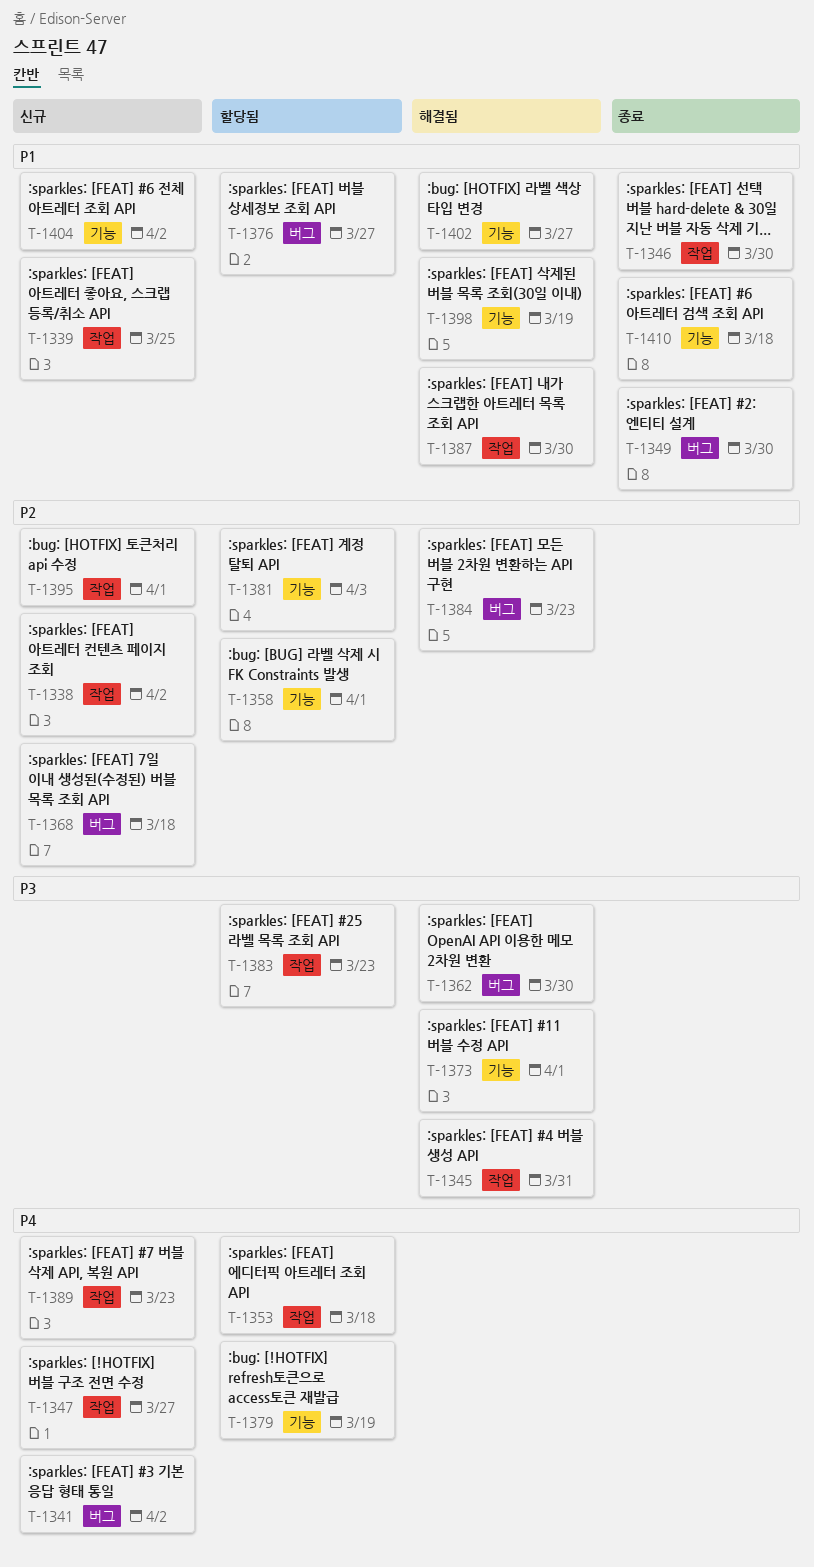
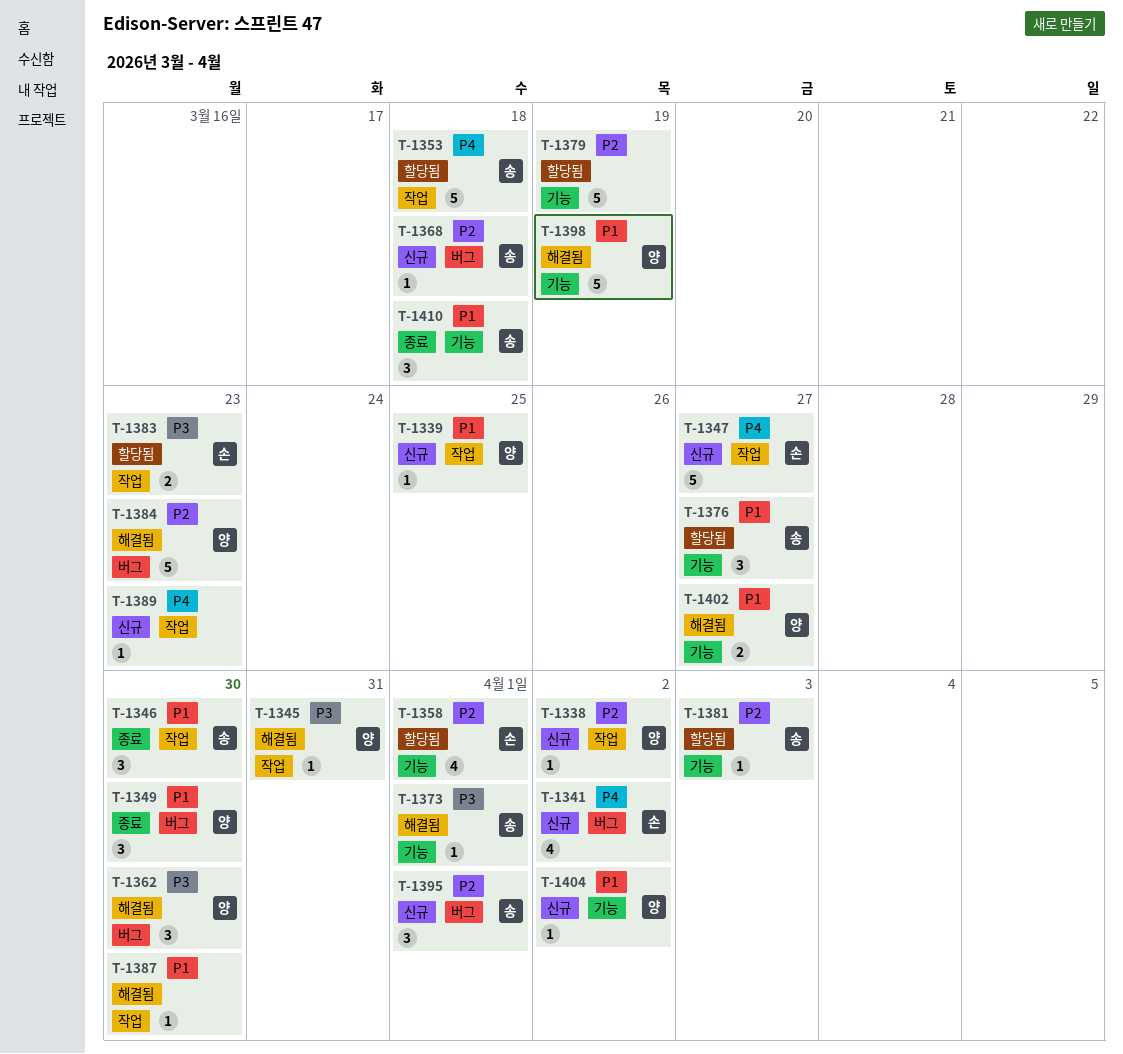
T-1376, label: 버그 -> 기능
T-1379, priority: P4 -> P2
T-1395, label: 작업 -> 버그

